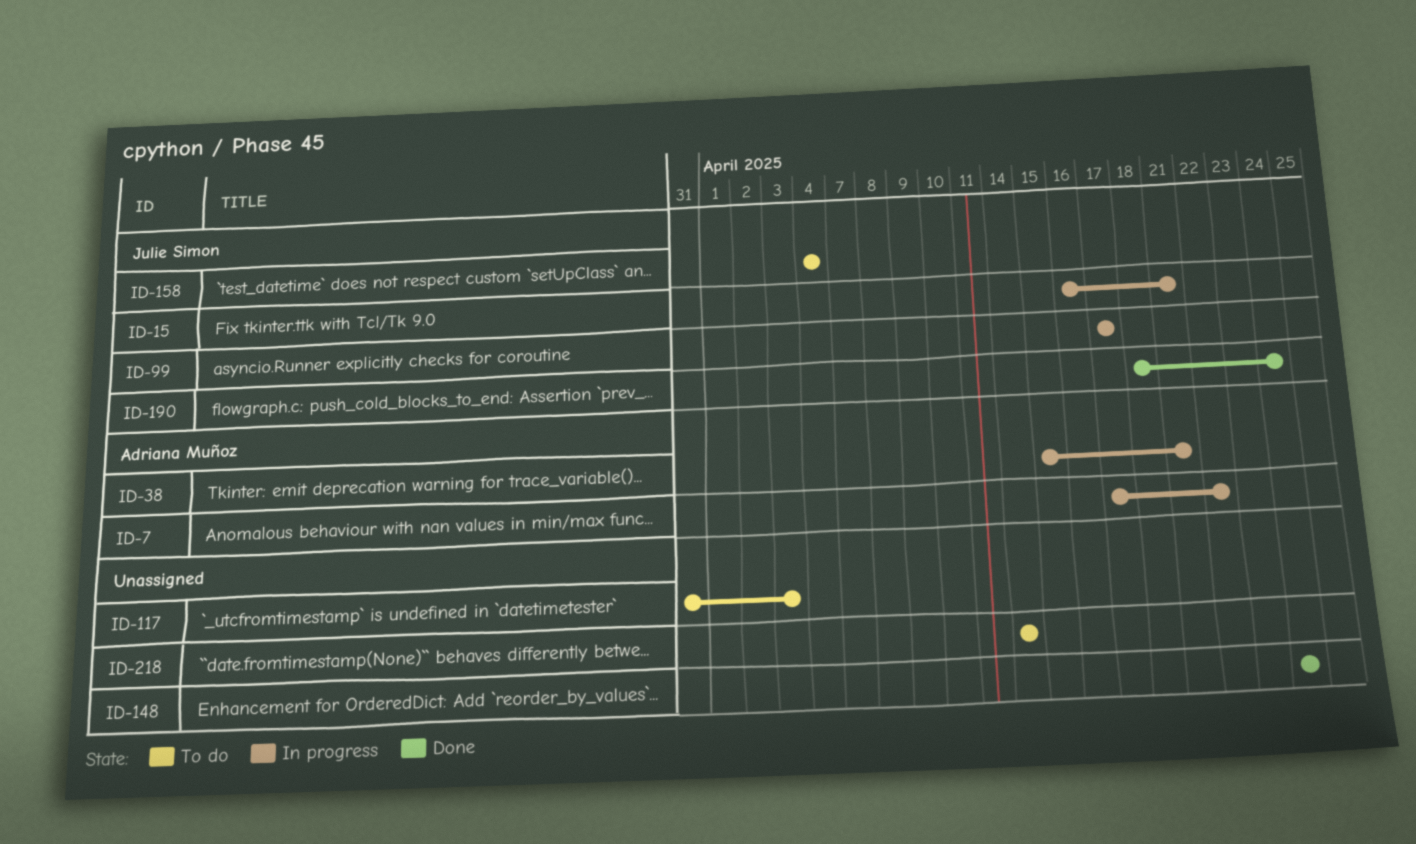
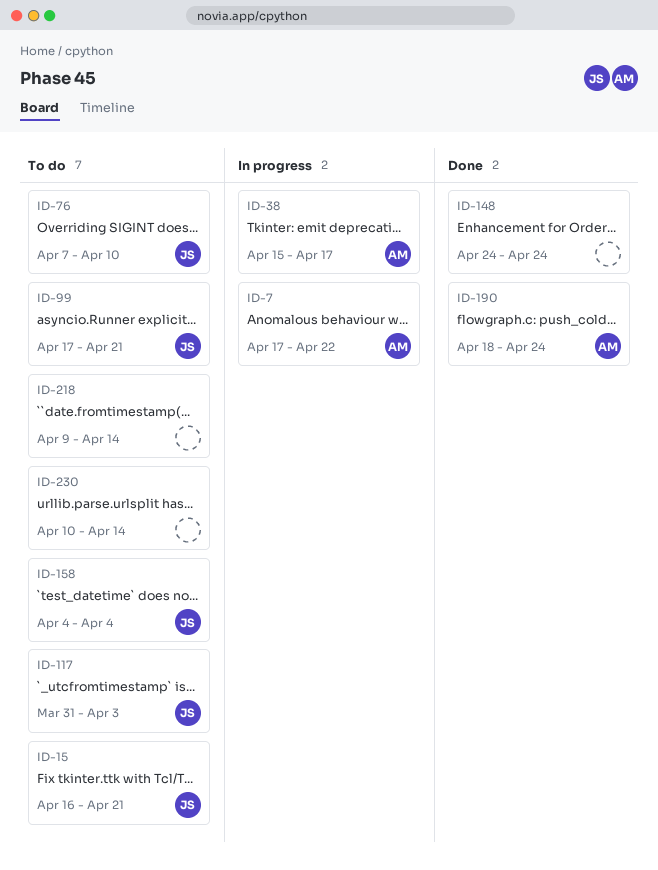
ID-15, status: In progress -> To do
ID-38, due: Apr 21 -> Apr 17
ID-76: none -> present
ID-99, status: In progress -> To do
ID-99, due: Apr 17 -> Apr 21
ID-117, owner: none -> Julie Simon
ID-190, owner: Julie Simon -> Adriana Muñoz
ID-218, start: Apr 14 -> Apr 9
ID-230: none -> present

